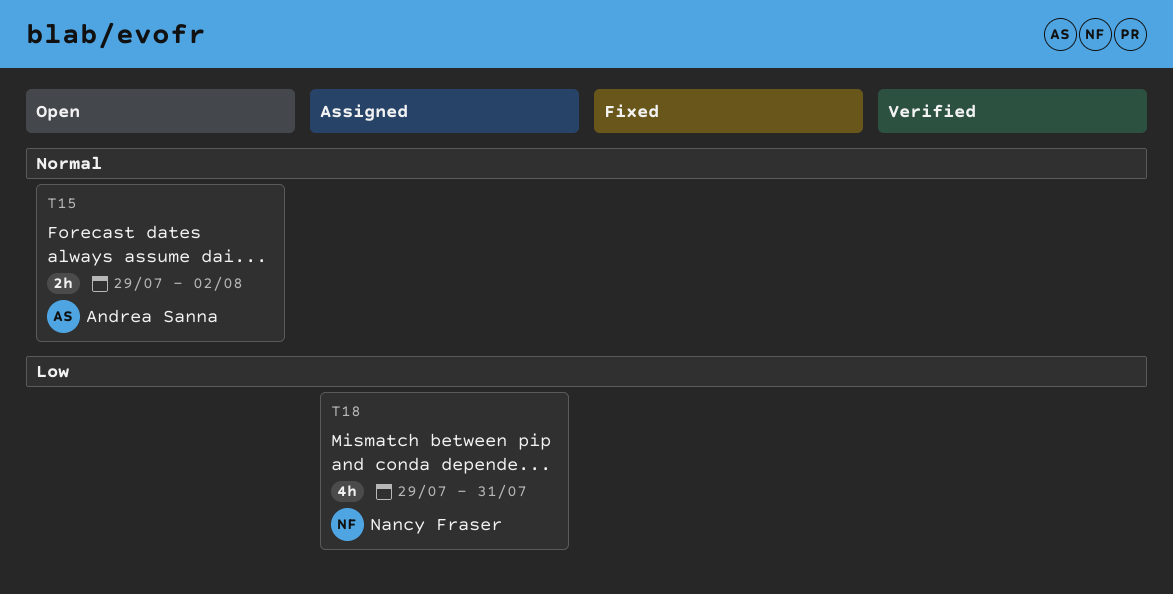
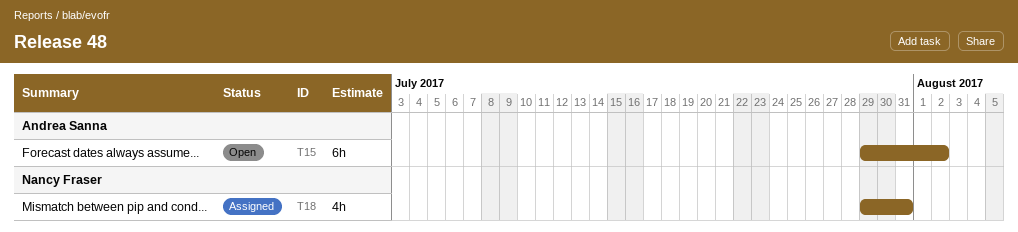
T15, estimate: 2h -> 6h

